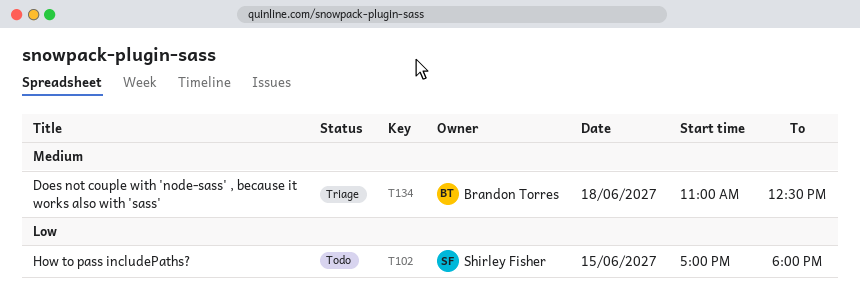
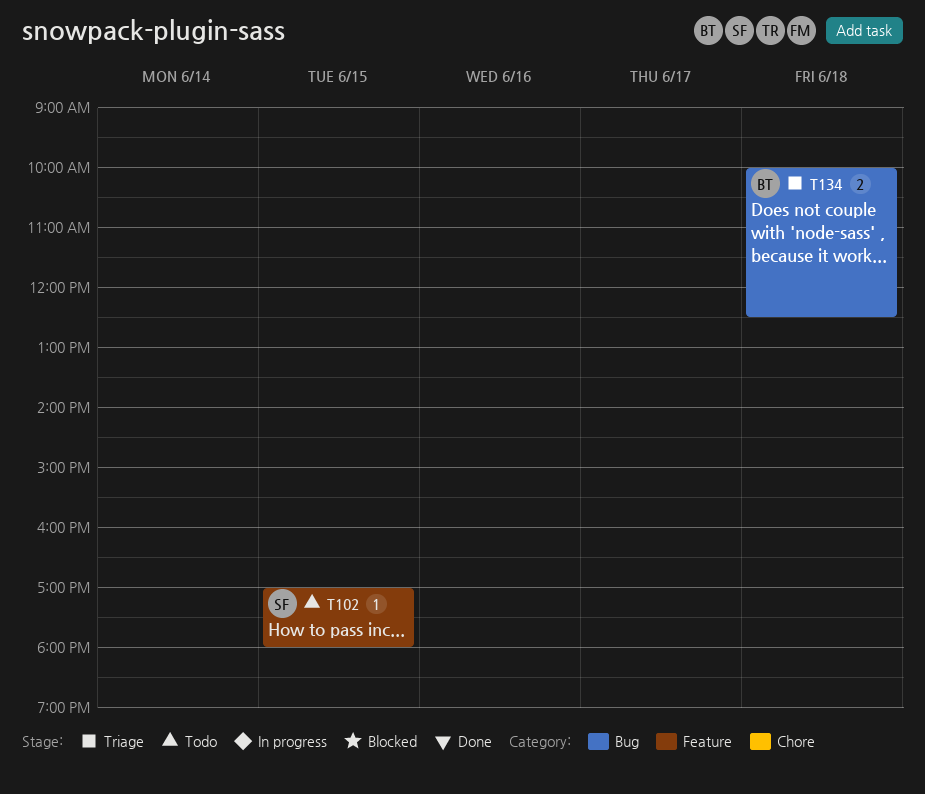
T134, begins: 11:00 -> 10:00

